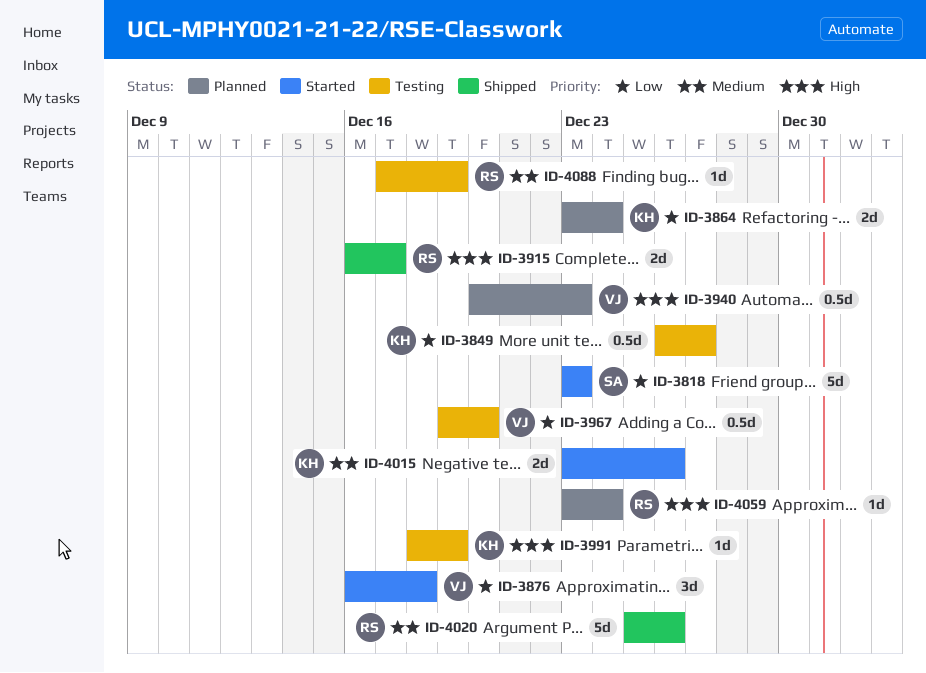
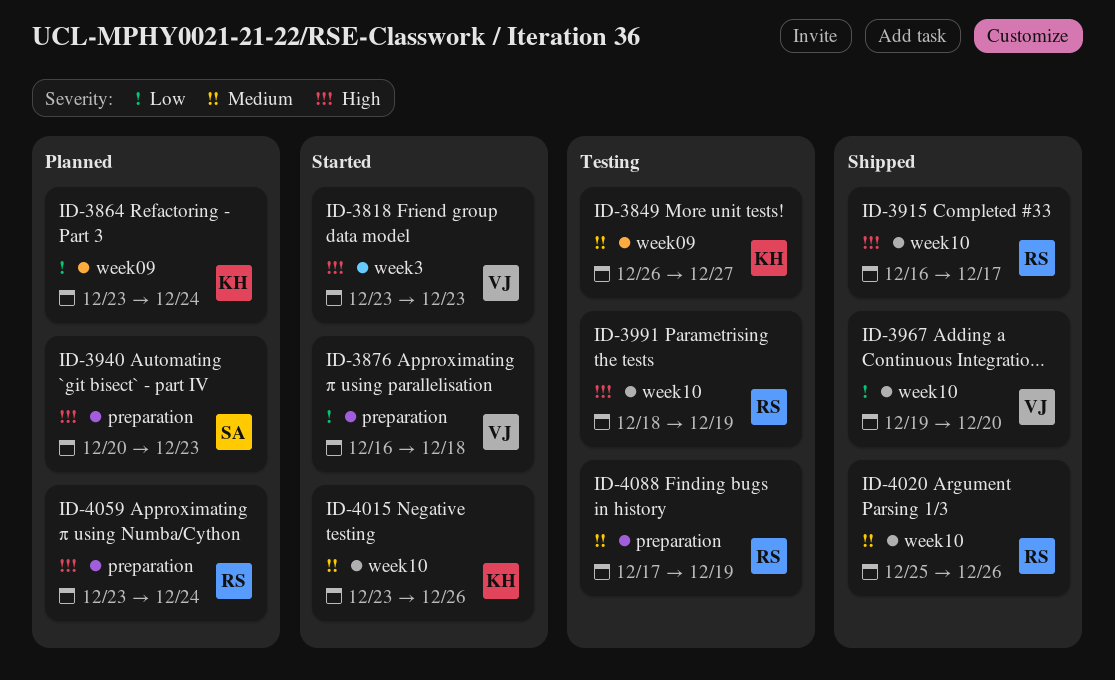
ID-3818, owner: SA -> VJ
ID-3818, priority: Low -> High
ID-3849, priority: Low -> Medium
ID-3940, owner: VJ -> SA
ID-3967, status: Testing -> Shipped
ID-3991, owner: KH -> RS

